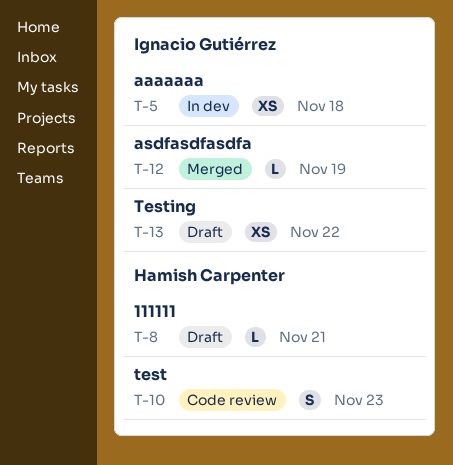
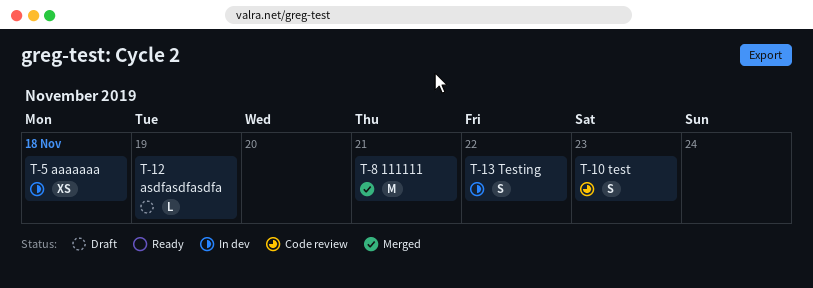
T-8, status: Draft -> Merged
T-8, estimate: L -> M
T-12, status: Merged -> Draft
T-13, status: Draft -> In dev
T-13, estimate: XS -> S

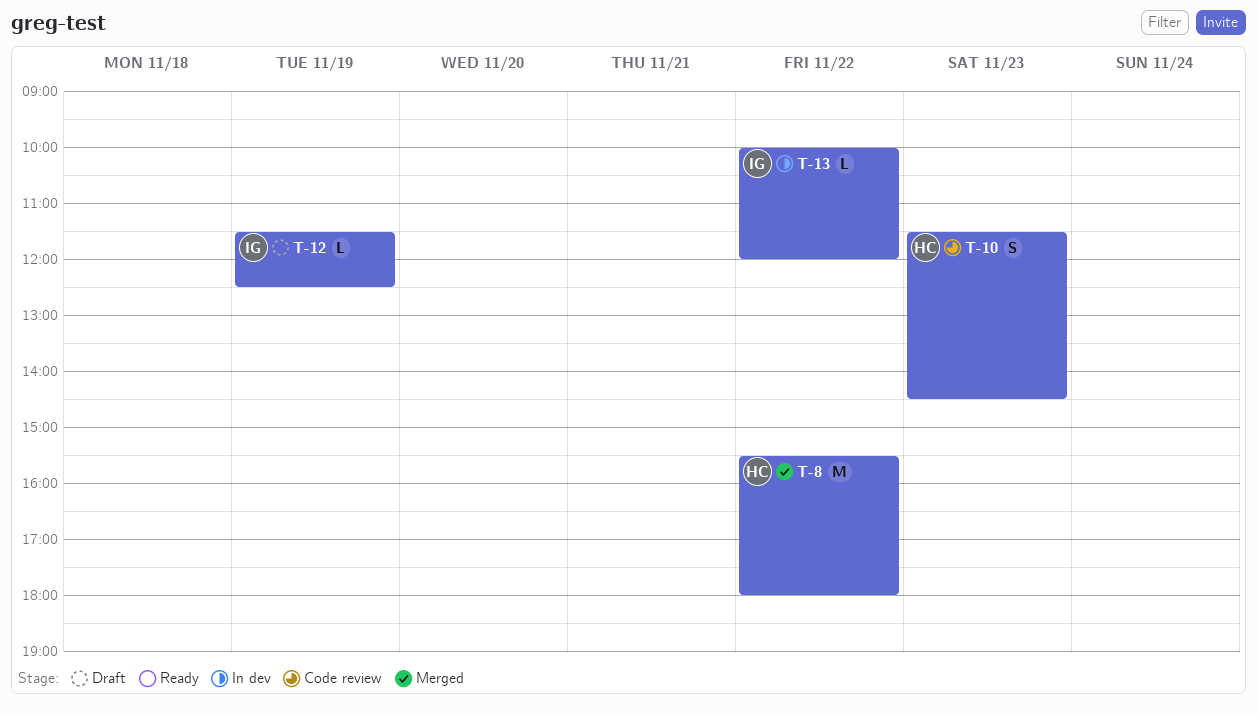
T-5: present -> none
T-8, day: Nov 21 -> Nov 22
T-13, estimate: S -> L

